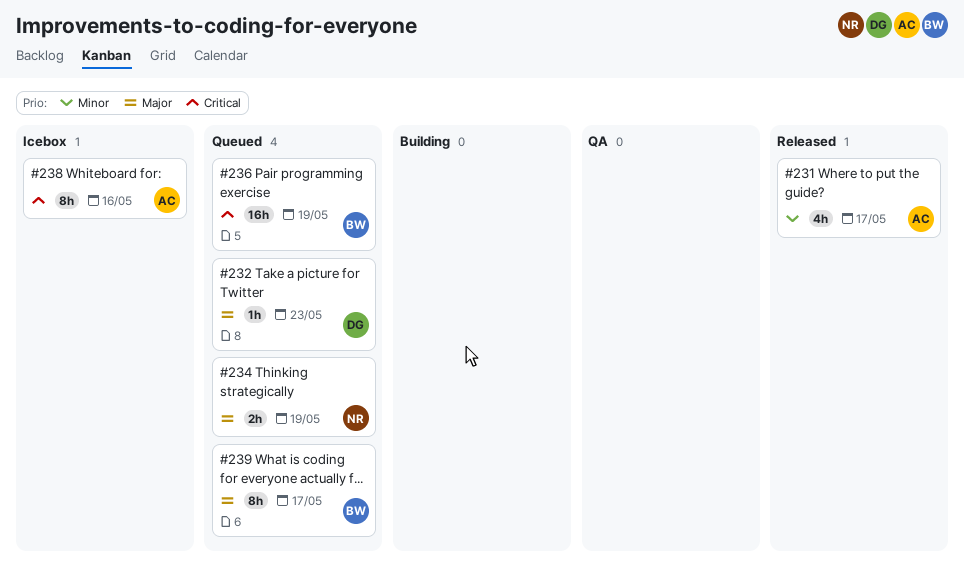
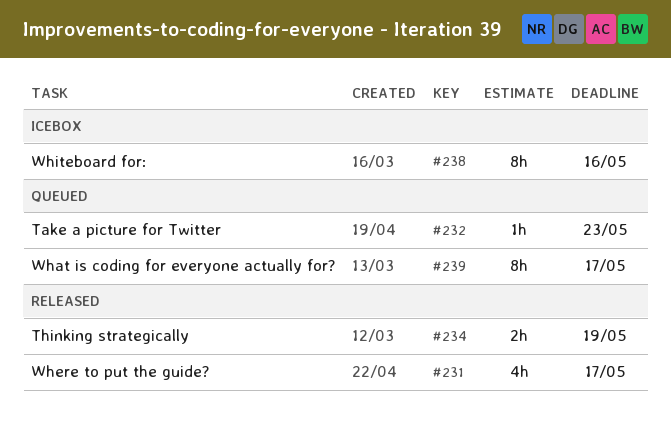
#234, status: Queued -> Released
#236: present -> none

